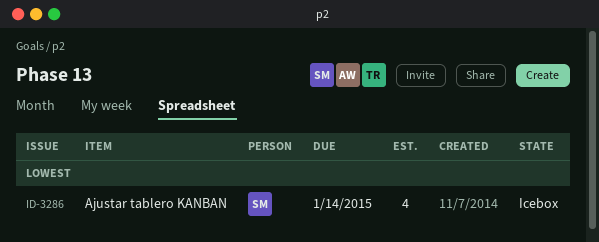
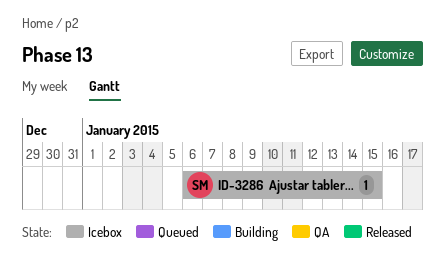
ID-3286, estimate: 4 -> 1
ID-3286, due: Jan 14 -> Jan 15

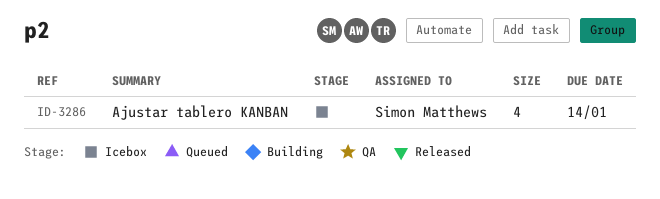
ID-3286, estimate: 1 -> 4
ID-3286, due: Jan 15 -> Jan 14

